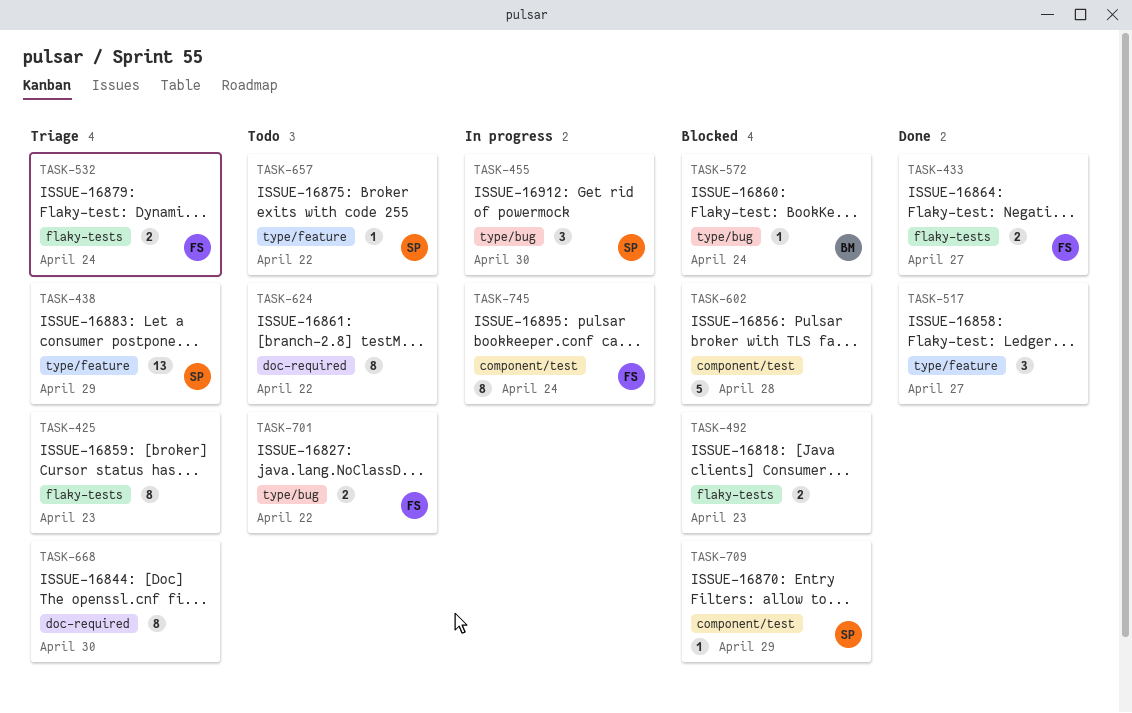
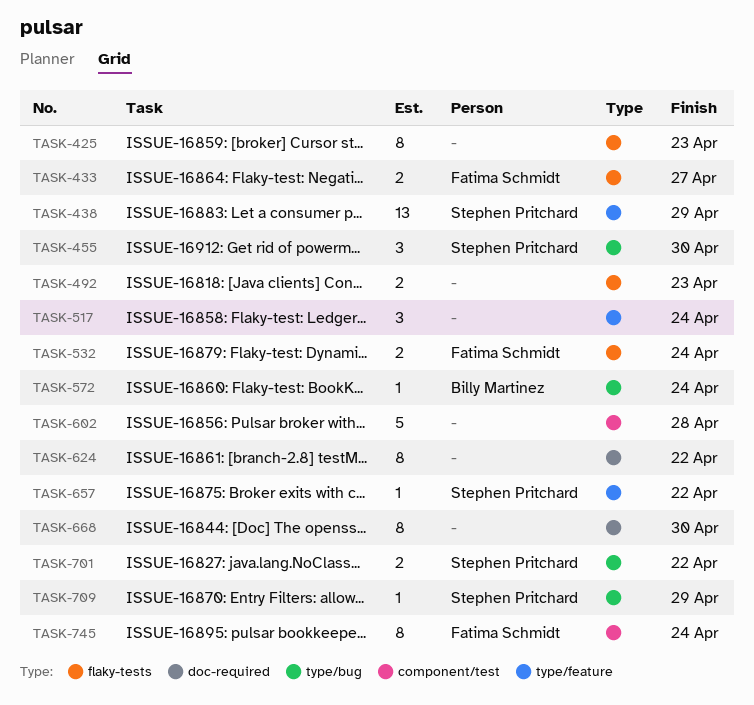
TASK-517, due: Apr 27 -> Apr 24
TASK-701, owner: Fatima Schmidt -> Stephen Pritchard
TASK-709, label: component/test -> type/bug

